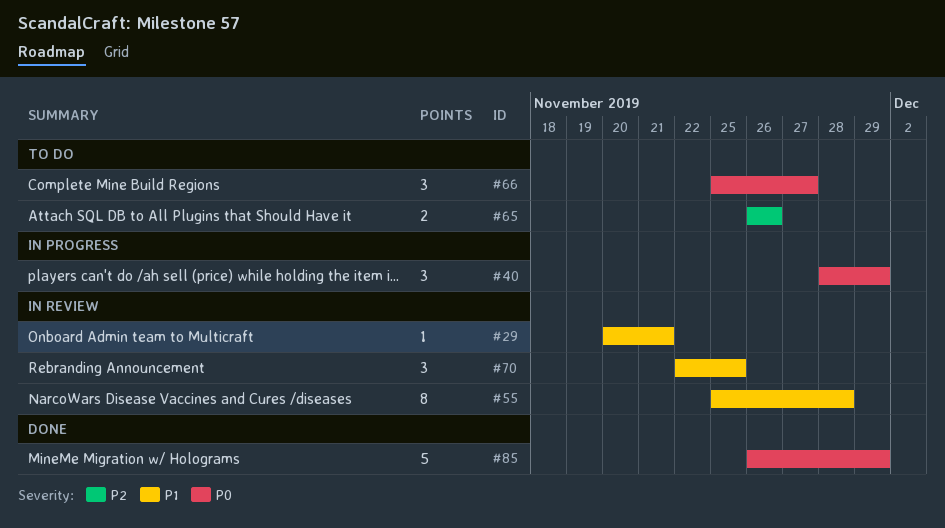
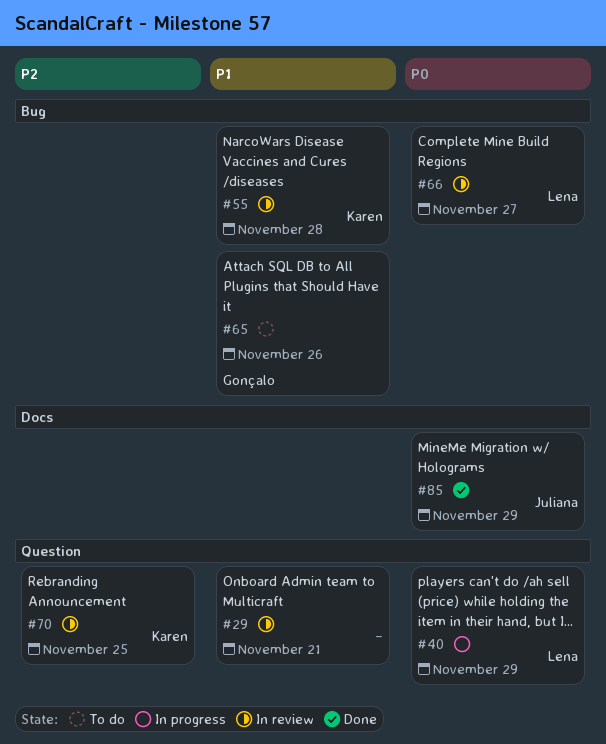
#65, priority: P2 -> P1
#66, status: To do -> In review
#70, priority: P1 -> P2

